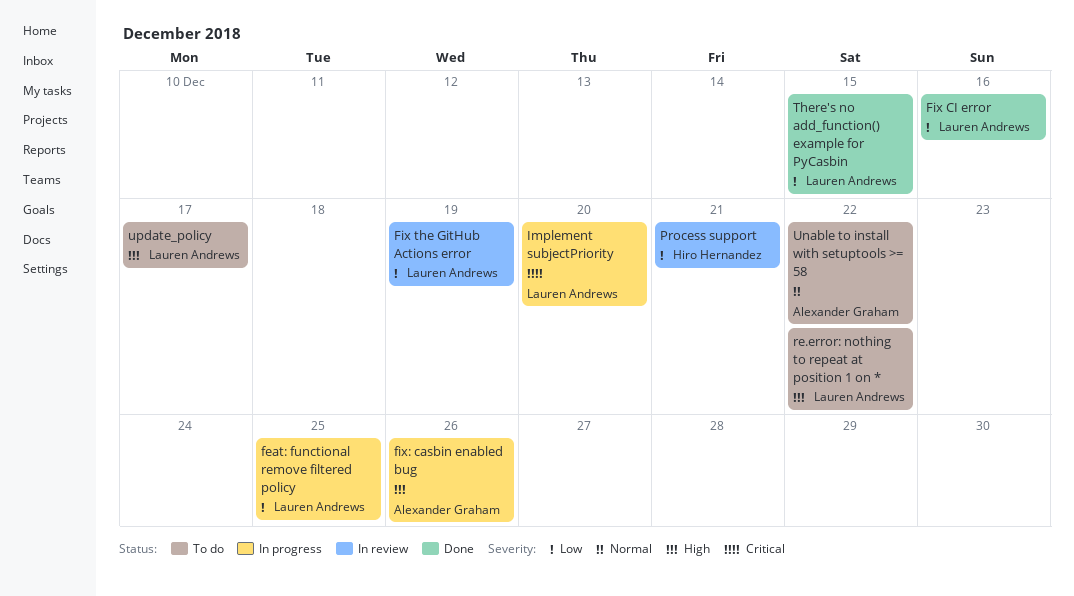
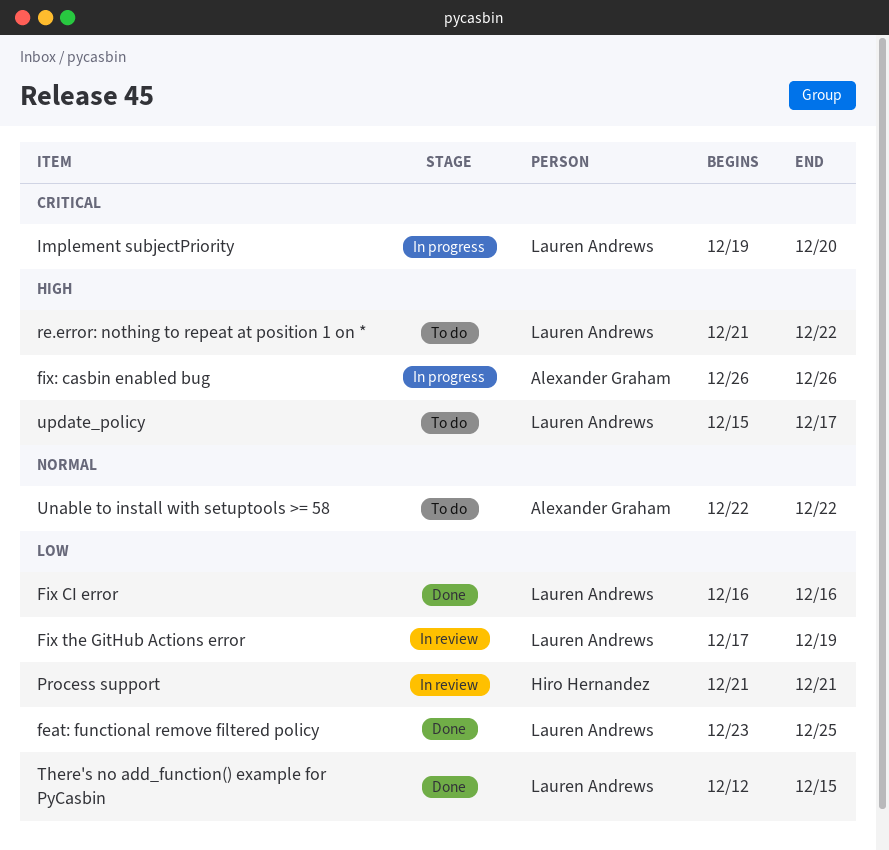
feat: functional remove filtered policy, status: In progress -> Done

